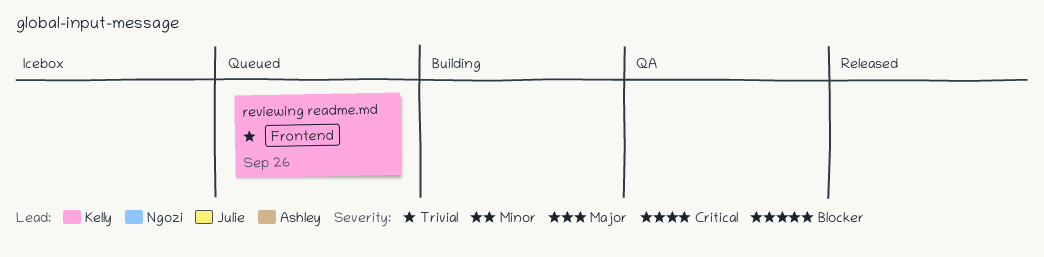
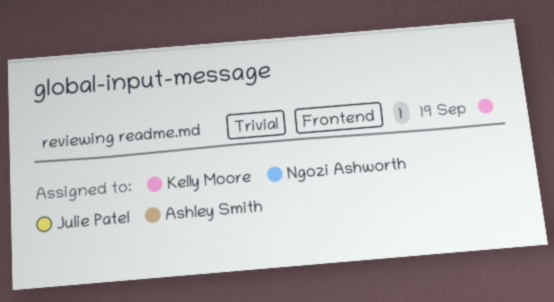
reviewing readme.md, due: Sep 26 -> Sep 19

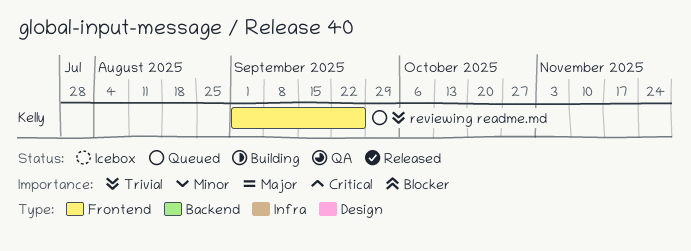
reviewing readme.md, due: Sep 19 -> Sep 26

